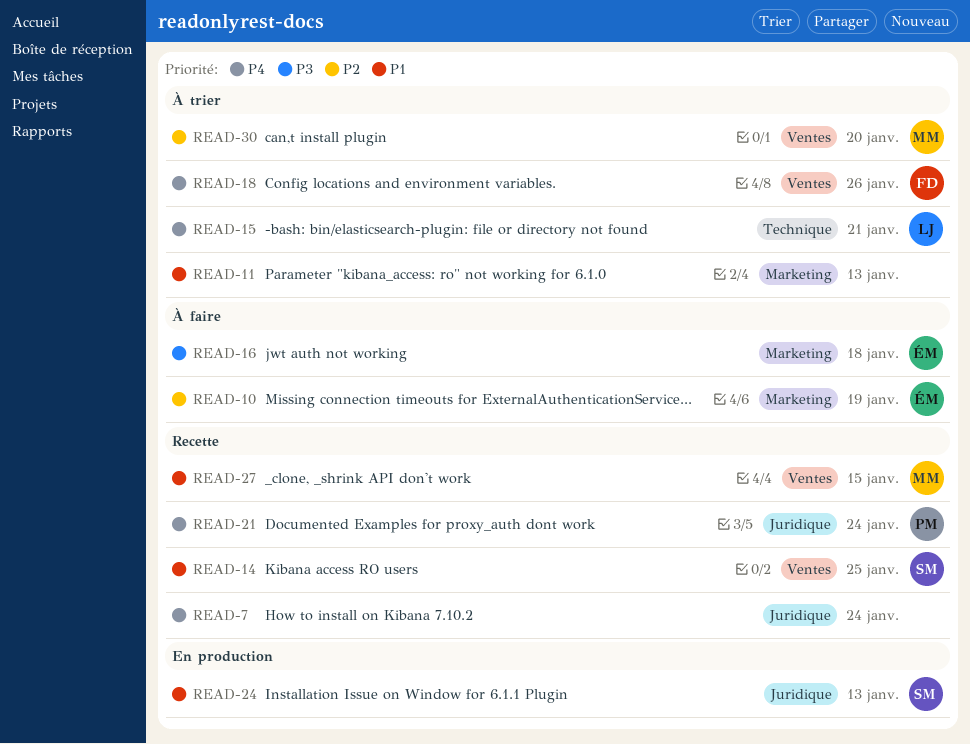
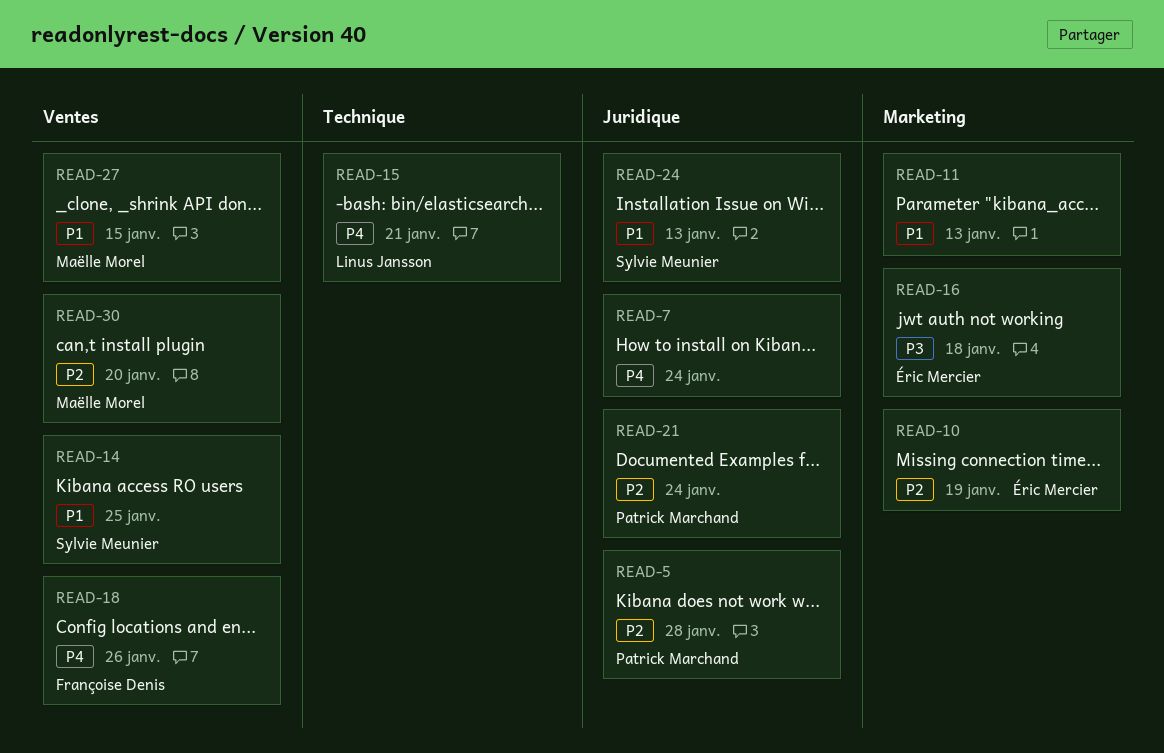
READ-5: none -> present
READ-21, priority: P4 -> P2

